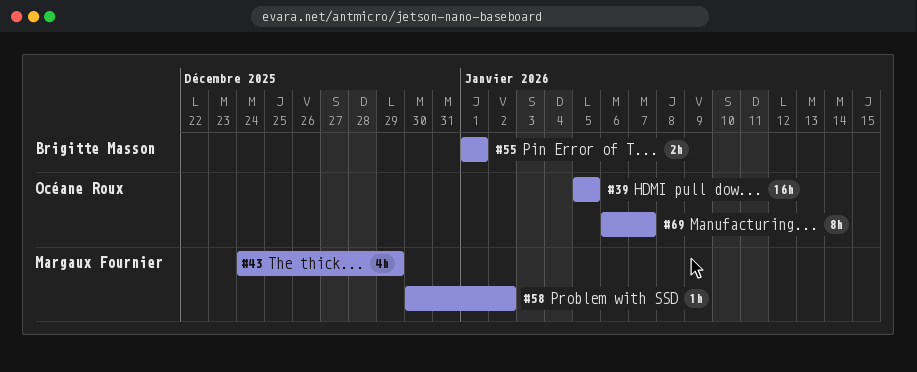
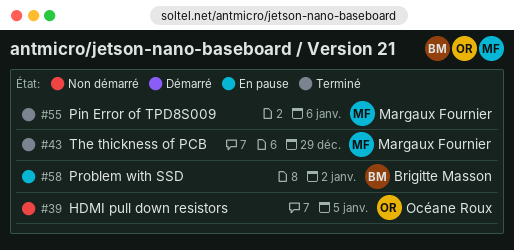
#55, owner: Brigitte Masson -> Margaux Fournier
#55, due: Jan 1 -> Jan 6
#58, owner: Margaux Fournier -> Brigitte Masson
#69: present -> none

